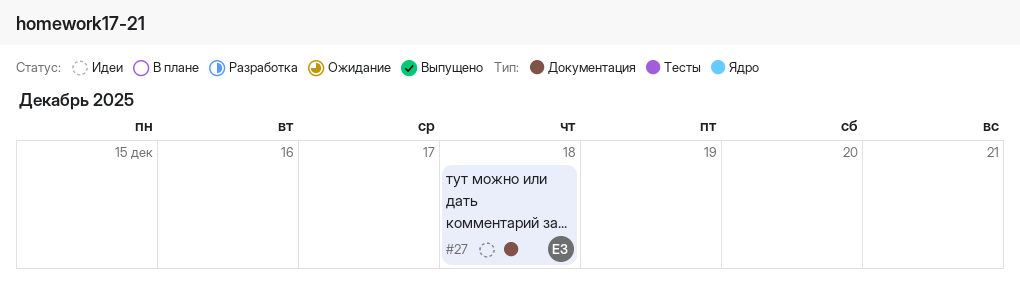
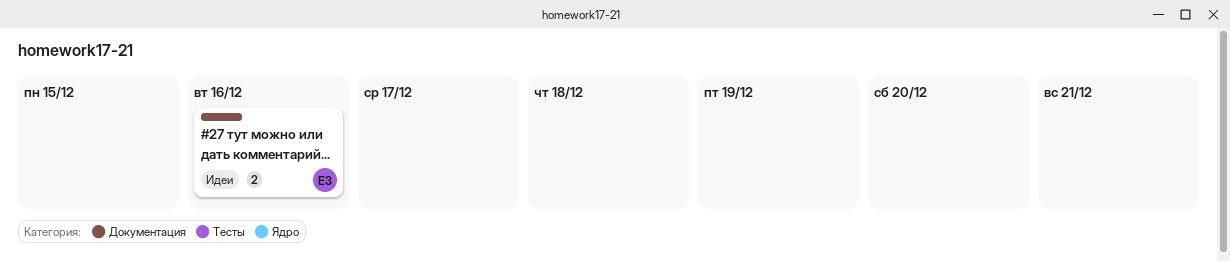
#27, due: Dec 18 -> Dec 16

